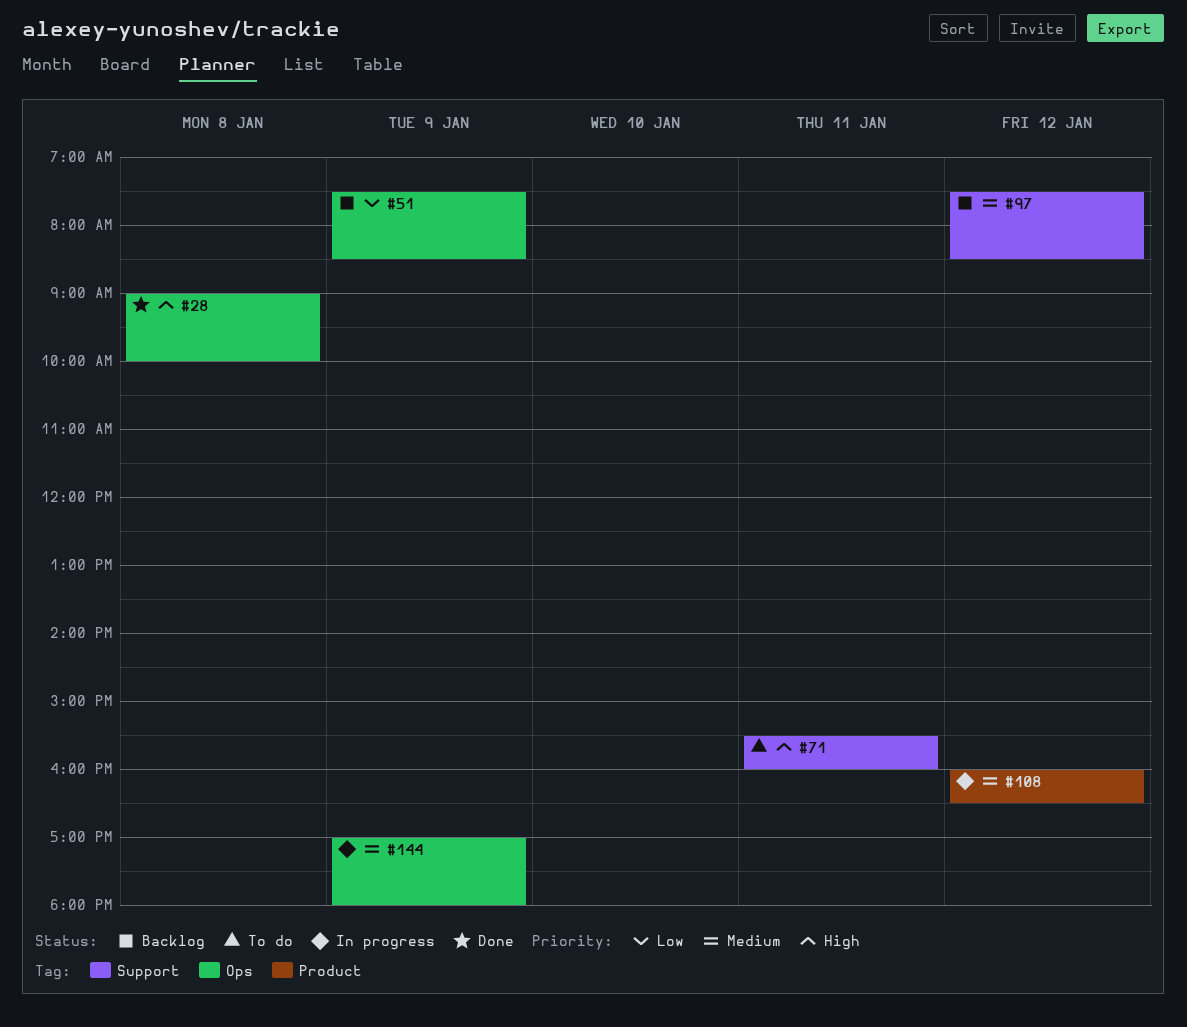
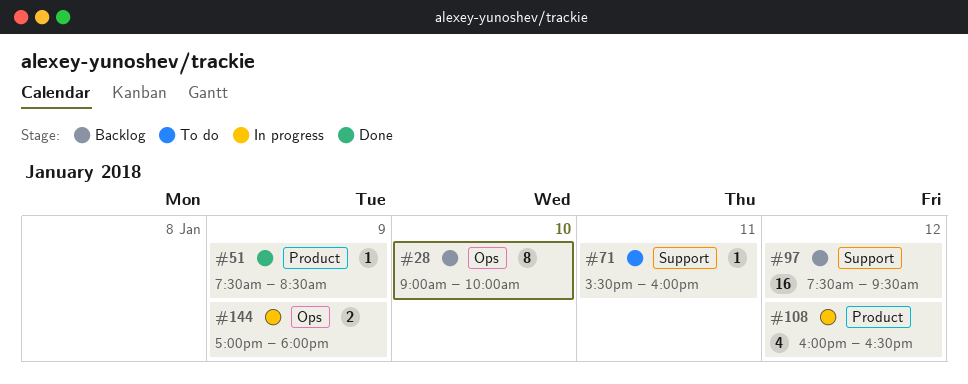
#28, status: Done -> Backlog
#28, day: Jan 8 -> Jan 10
#51, status: Backlog -> Done
#51, label: Ops -> Product
#97, ends: 08:30 -> 09:30

